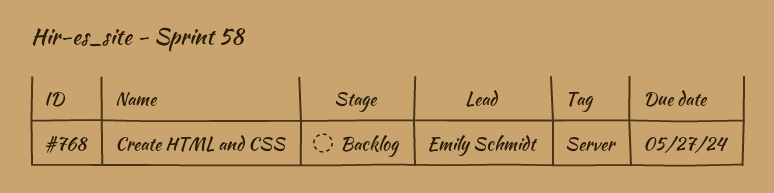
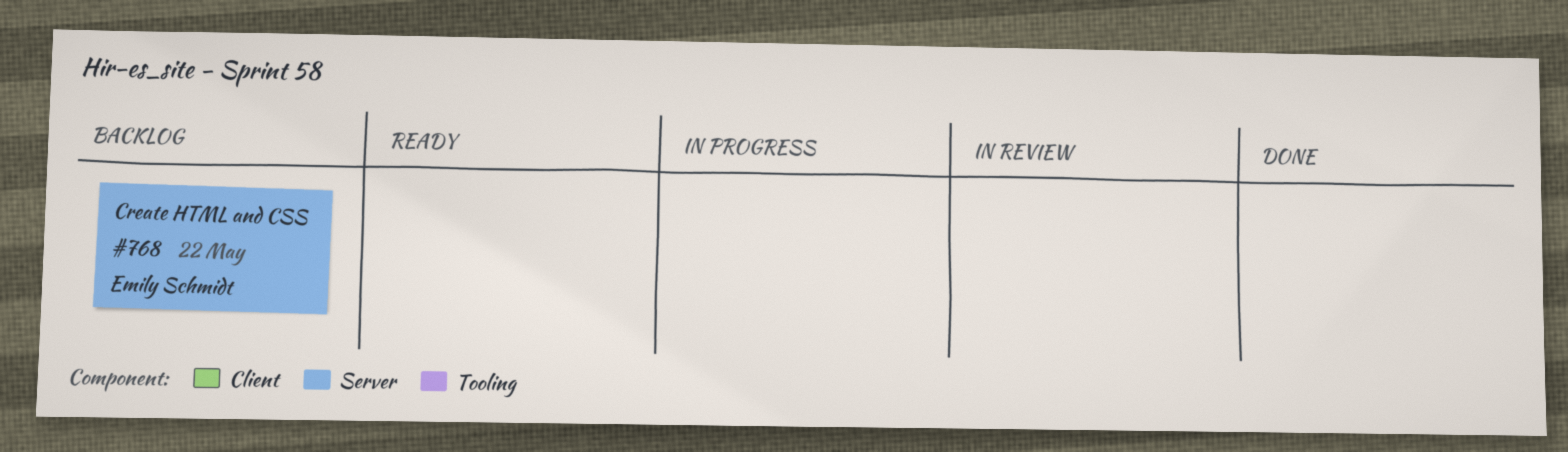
#768, due: May 27 -> May 22

